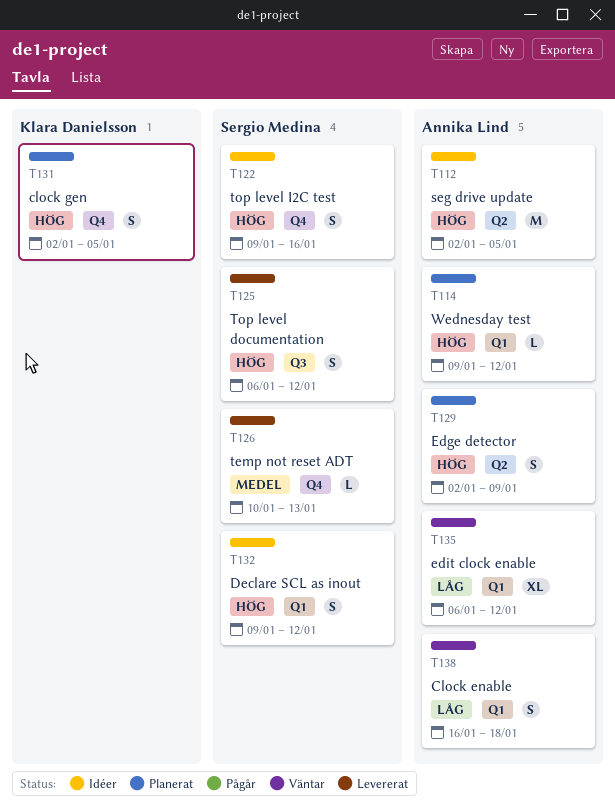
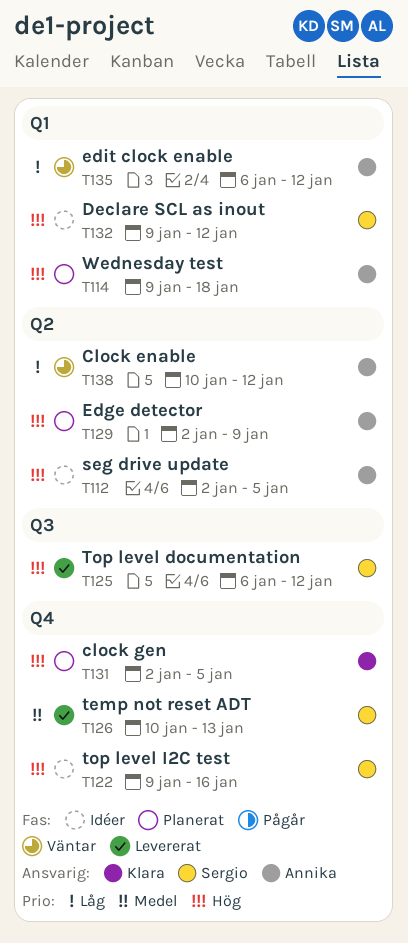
T114, due: Jan 12 -> Jan 18
T138, label: Q1 -> Q2
T138, start: Jan 16 -> Jan 10
T138, due: Jan 18 -> Jan 12

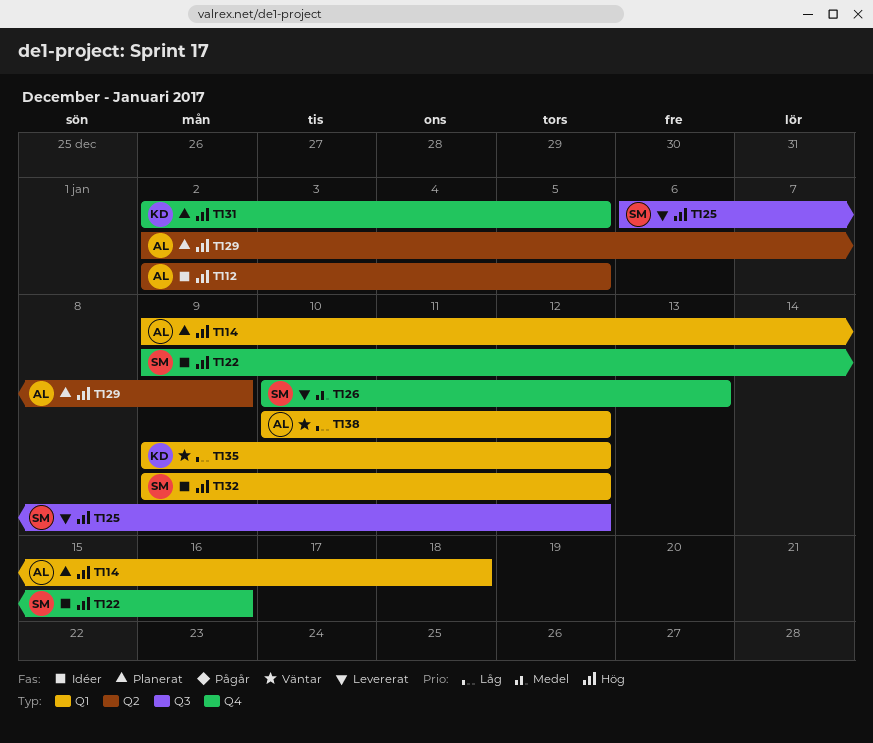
T135, owner: Annika -> Klara
T135, start: Jan 6 -> Jan 9
T138, label: Q2 -> Q1

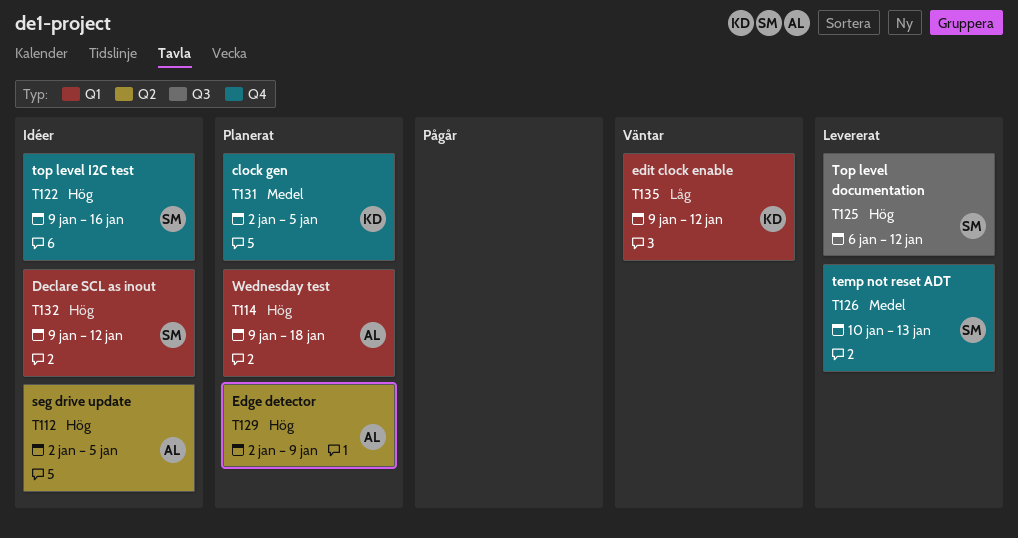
T131, priority: Hög -> Medel
T138: present -> none

